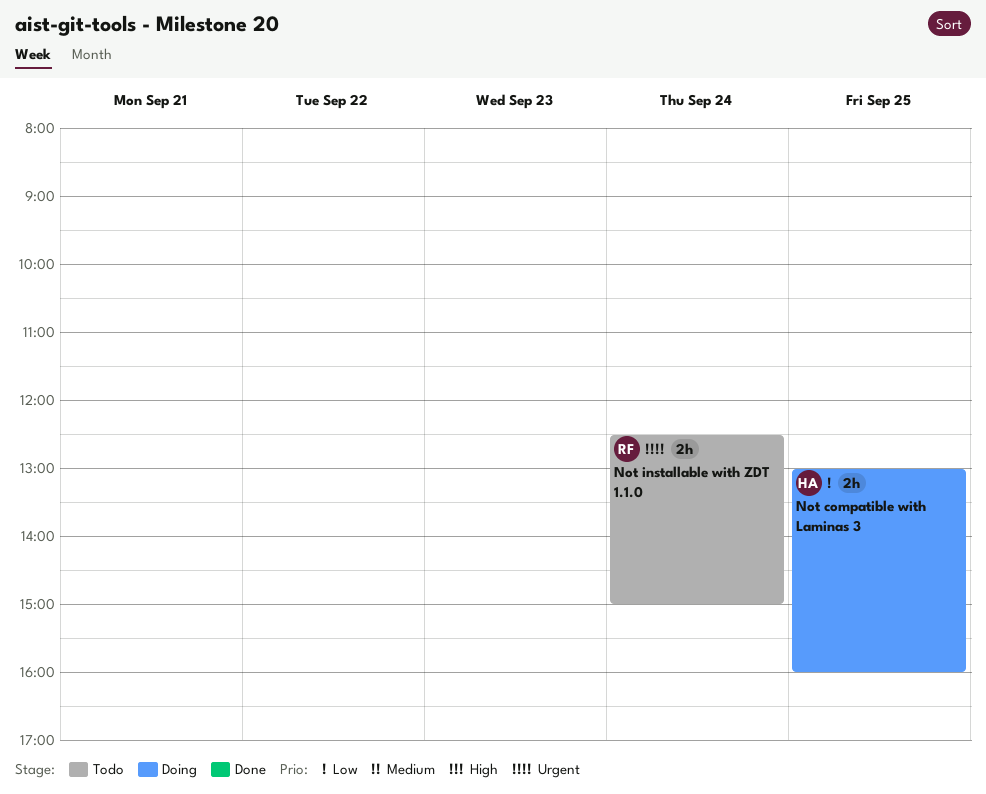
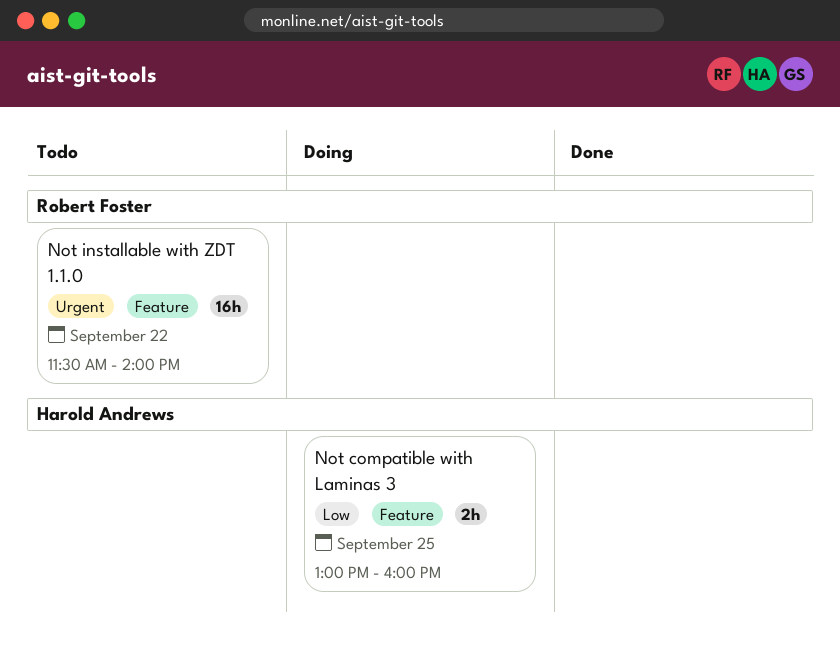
Not installable with ZDT 1.1.0, estimate: 2h -> 16h
Not installable with ZDT 1.1.0, day: Sep 24 -> Sep 22
Not installable with ZDT 1.1.0, begins: 12:30 -> 11:30
Not installable with ZDT 1.1.0, ends: 15:00 -> 14:00

